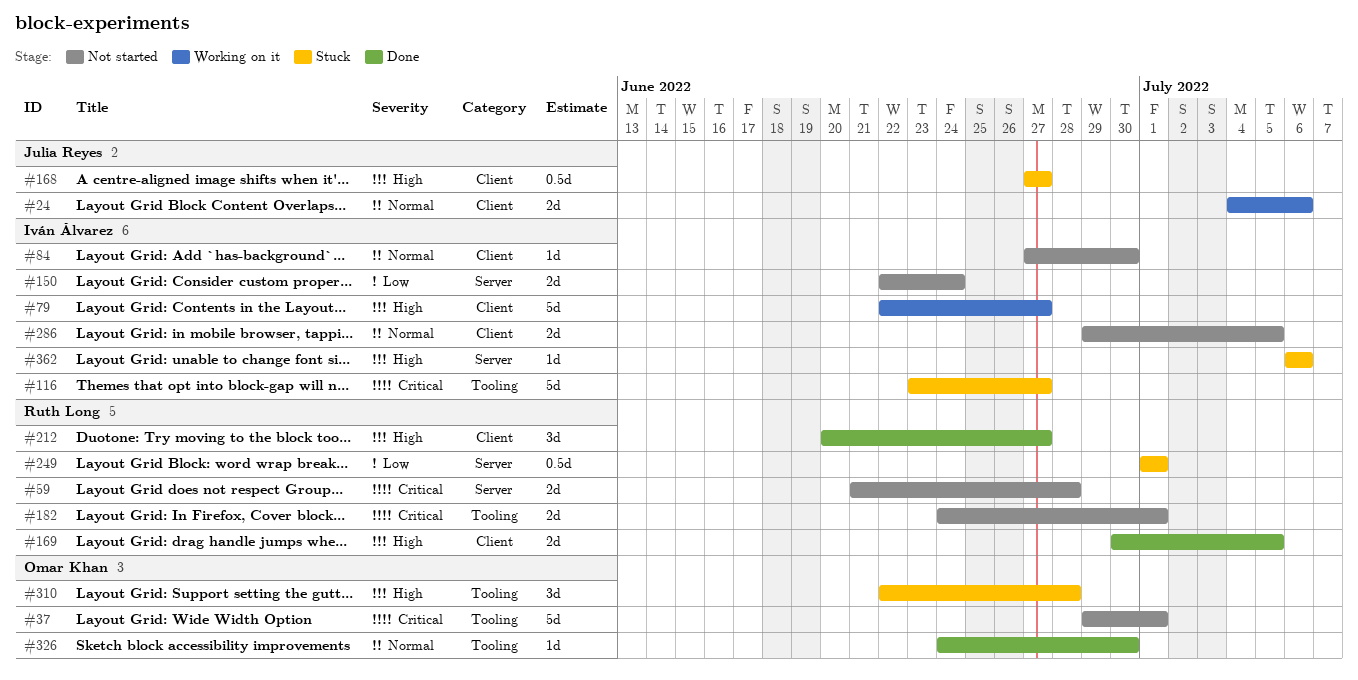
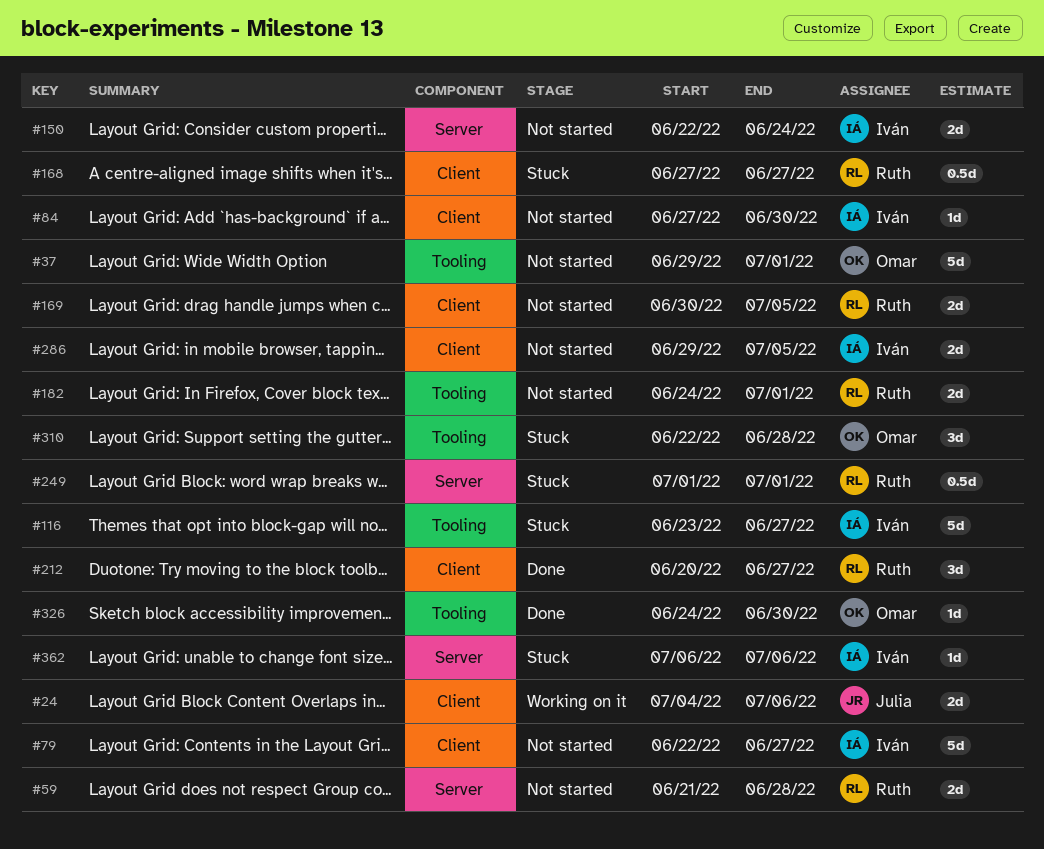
#79, status: Working on it -> Not started
#168, owner: Julia Reyes -> Ruth Long
#169, status: Done -> Not started

